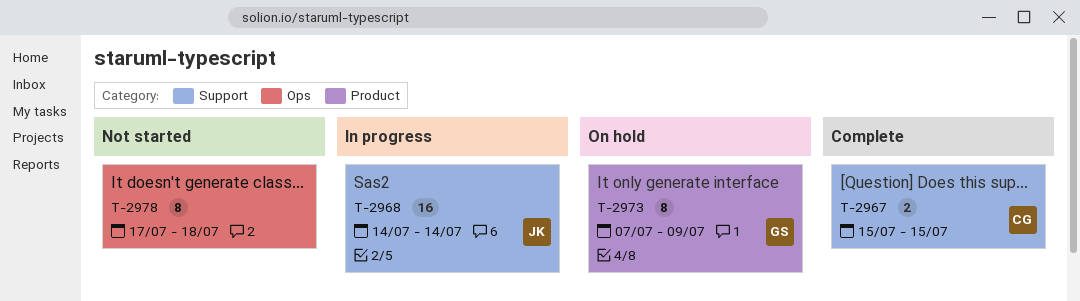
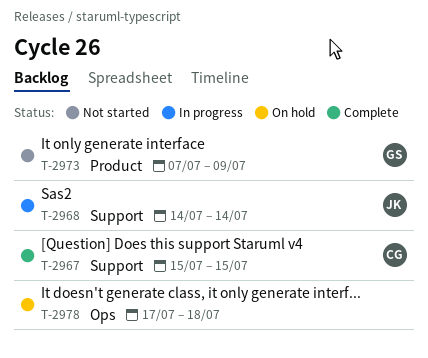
T-2973, status: On hold -> Not started
T-2978, status: Not started -> On hold

